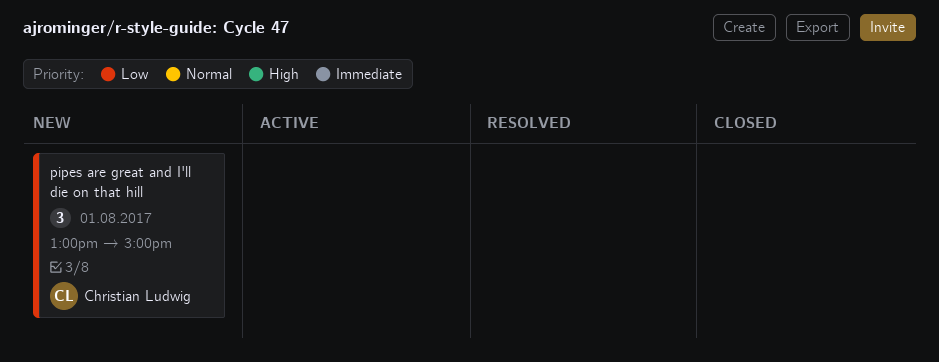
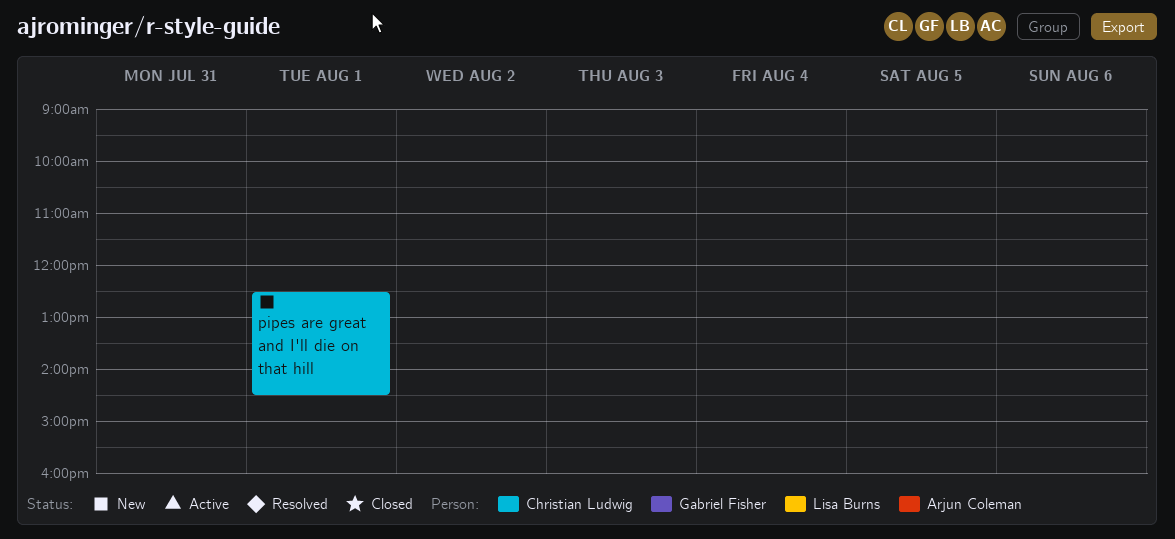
pipes are great and I'll die on that hill, begins: 13:00 -> 12:30
pipes are great and I'll die on that hill, ends: 15:00 -> 14:30

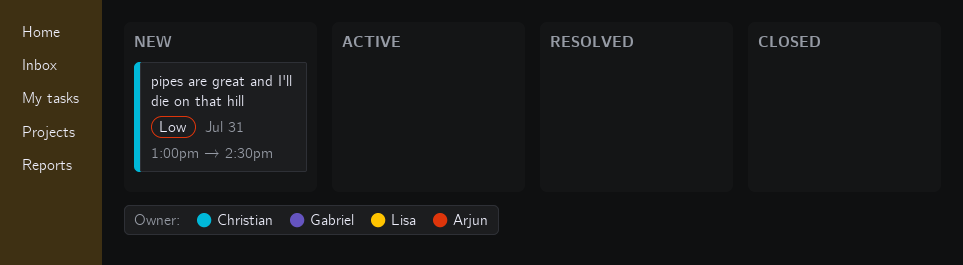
pipes are great and I'll die on that hill, day: Aug 1 -> Jul 31
pipes are great and I'll die on that hill, begins: 12:30 -> 13:00

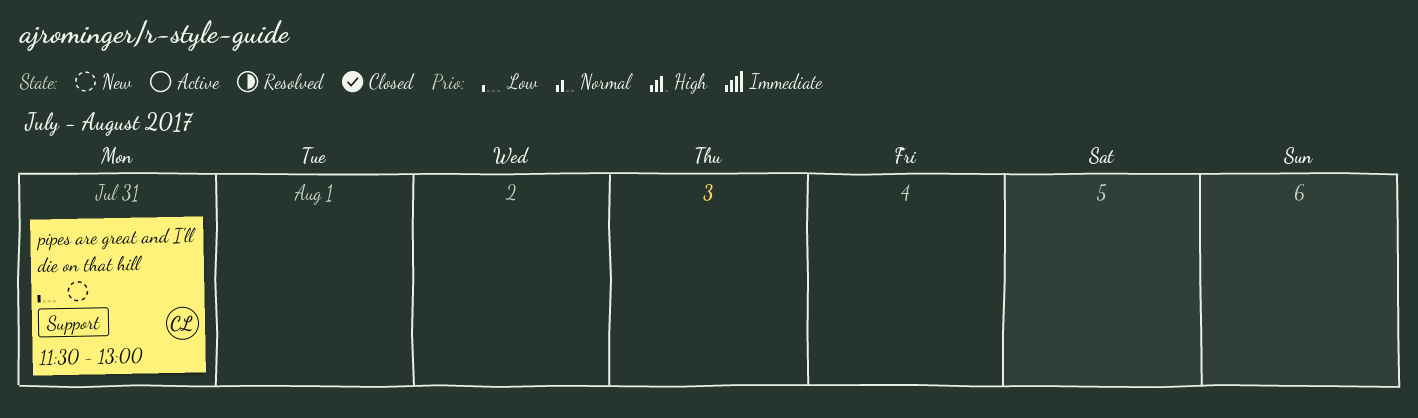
pipes are great and I'll die on that hill, begins: 13:00 -> 11:30
pipes are great and I'll die on that hill, ends: 14:30 -> 13:00

